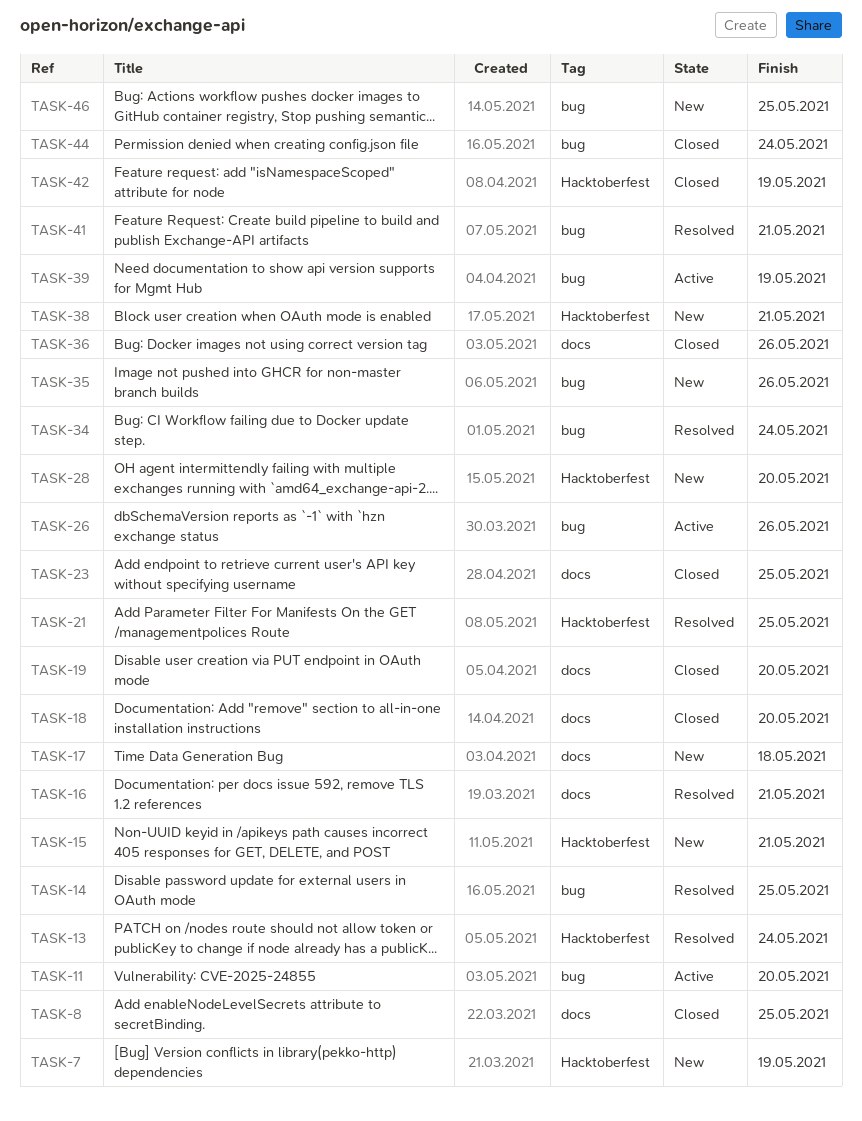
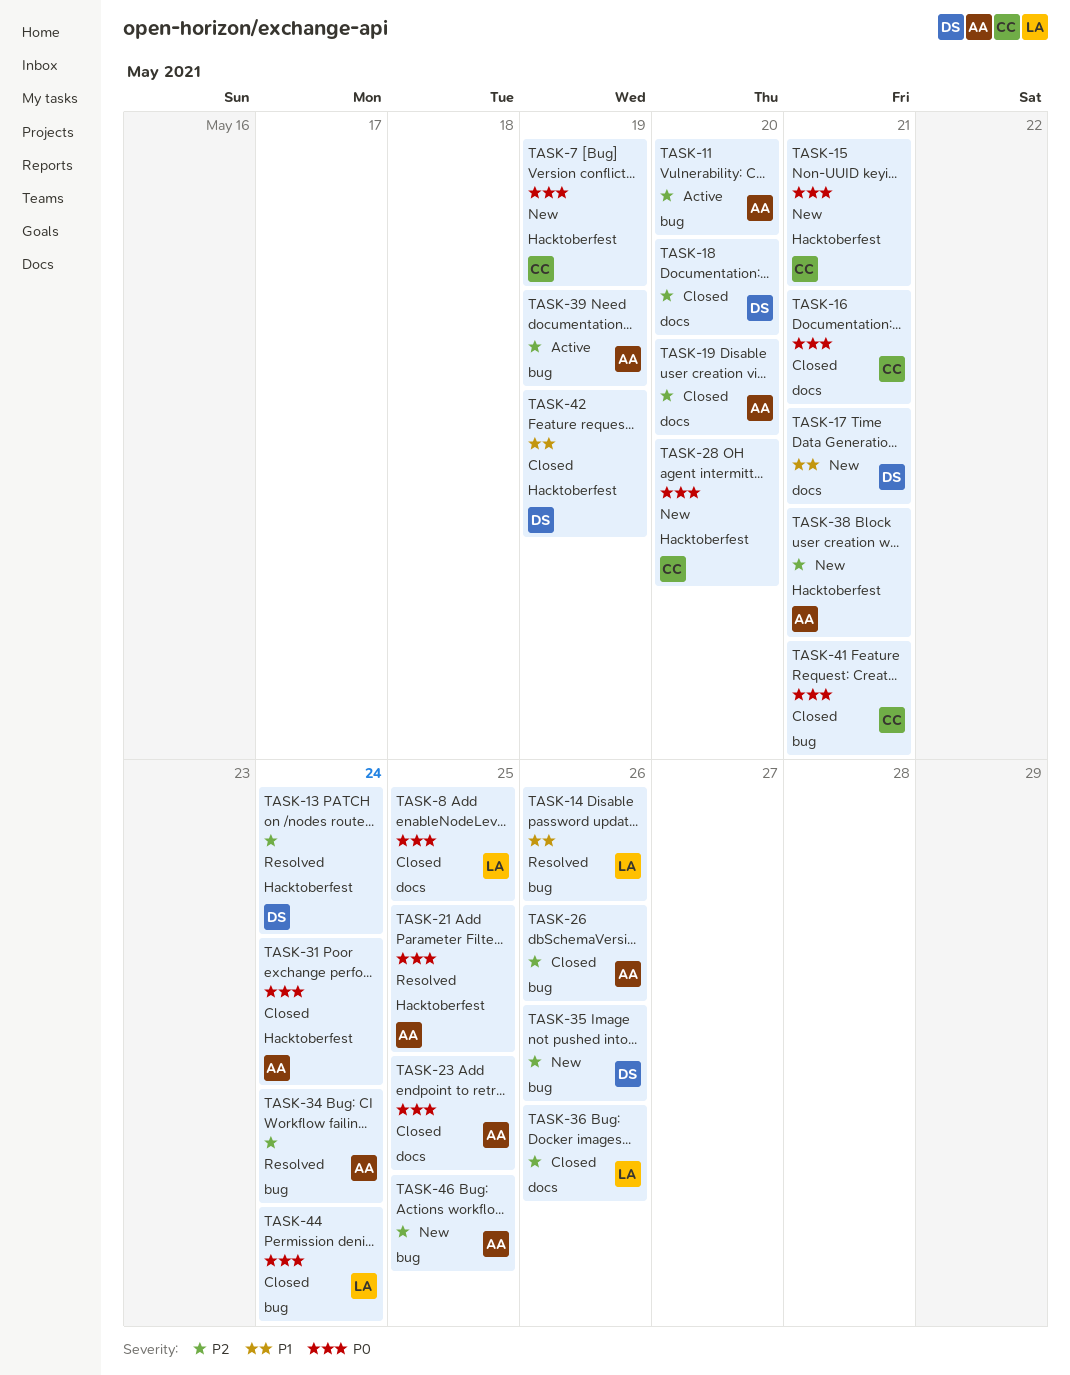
TASK-14, due: May 25 -> May 26
TASK-16, status: Resolved -> Closed
TASK-17, due: May 18 -> May 21
TASK-26, status: Active -> Closed
TASK-31: none -> present
TASK-41, status: Resolved -> Closed

